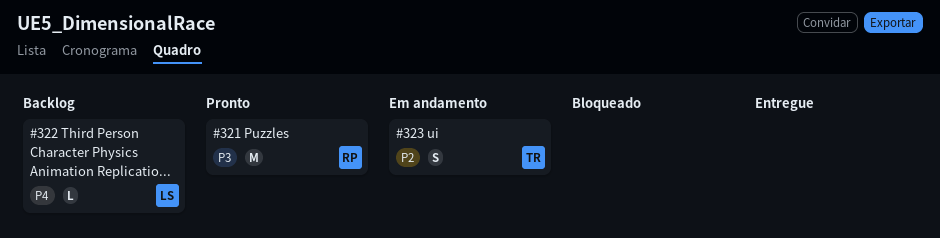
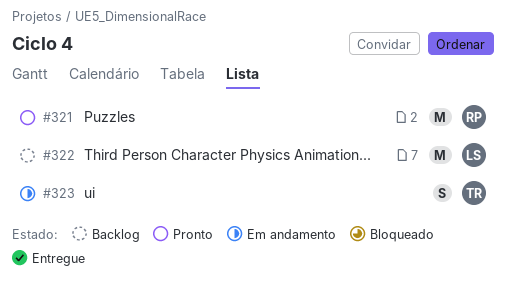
#322, estimate: L -> M

